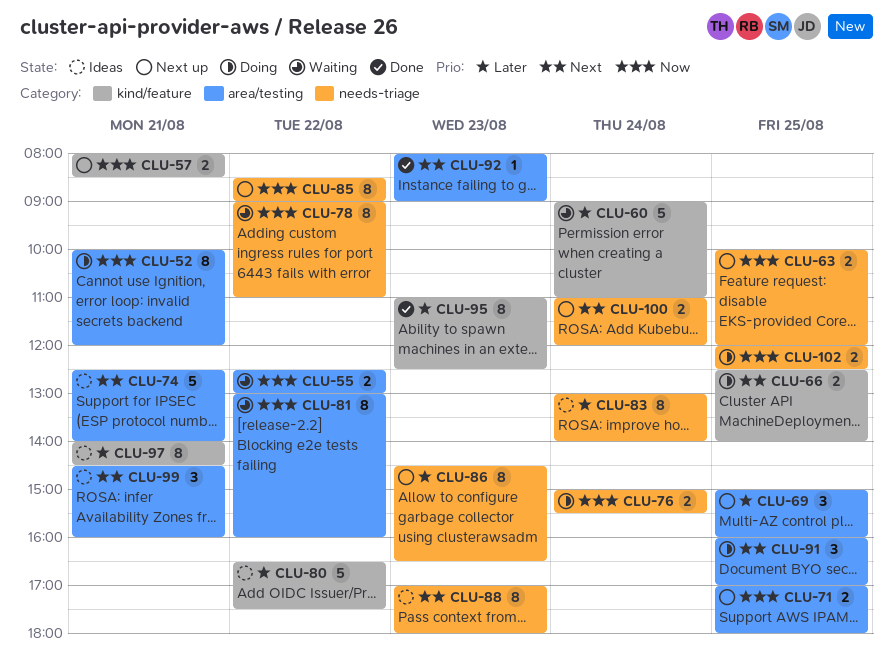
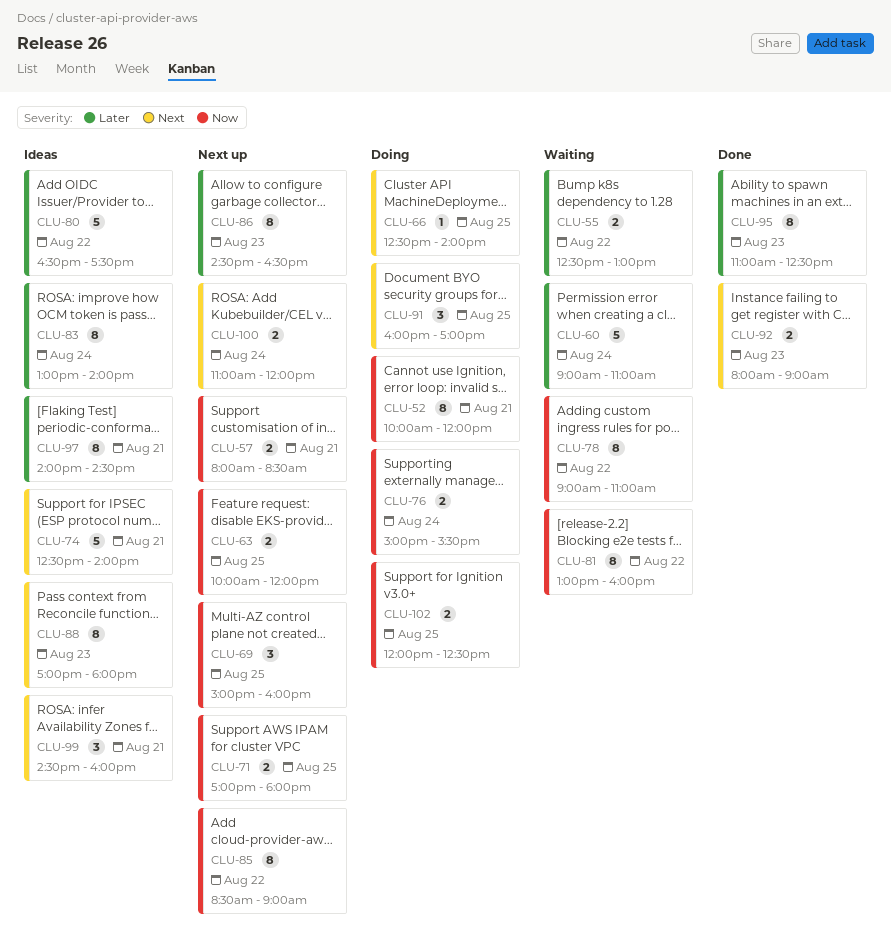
CLU-55, priority: Now -> Later
CLU-66, estimate: 2 -> 1
CLU-69, priority: Later -> Now
CLU-92, estimate: 1 -> 2

